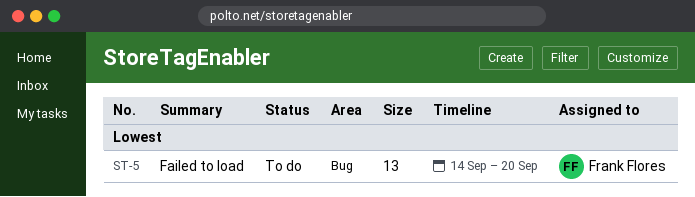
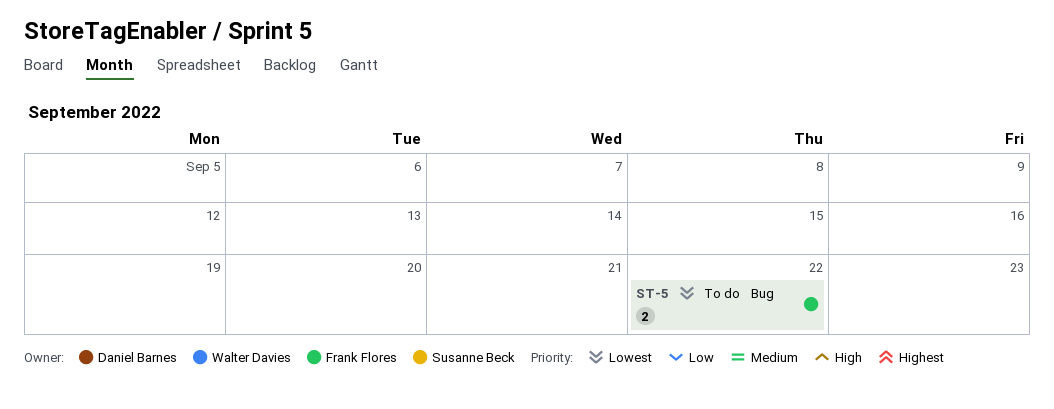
ST-5, estimate: 13 -> 2
ST-5, due: Sep 20 -> Sep 22

